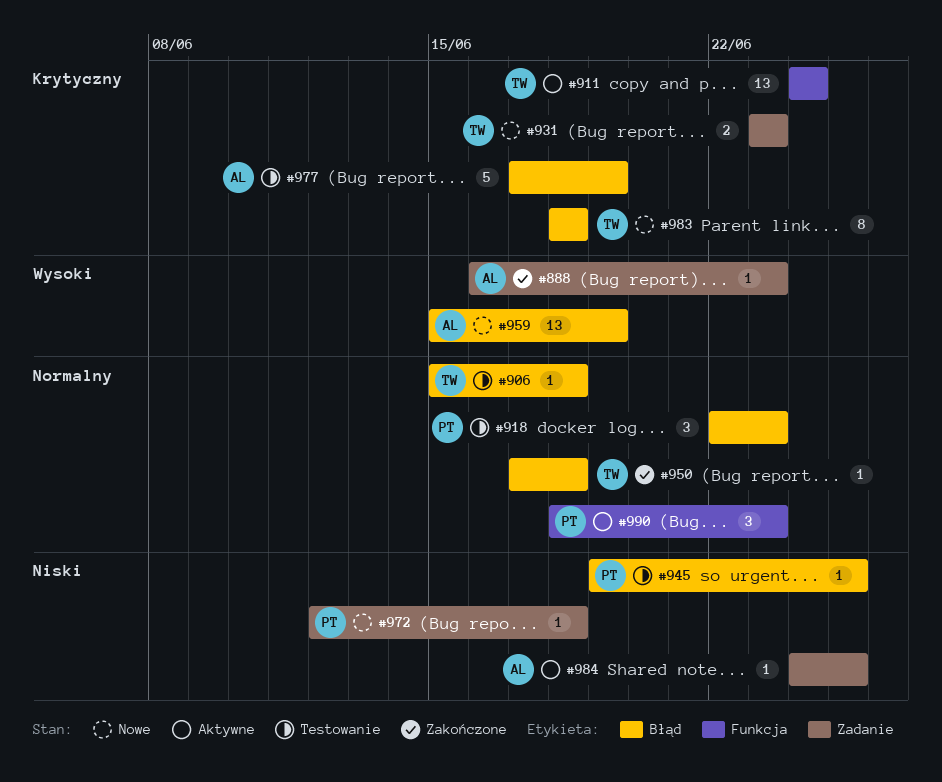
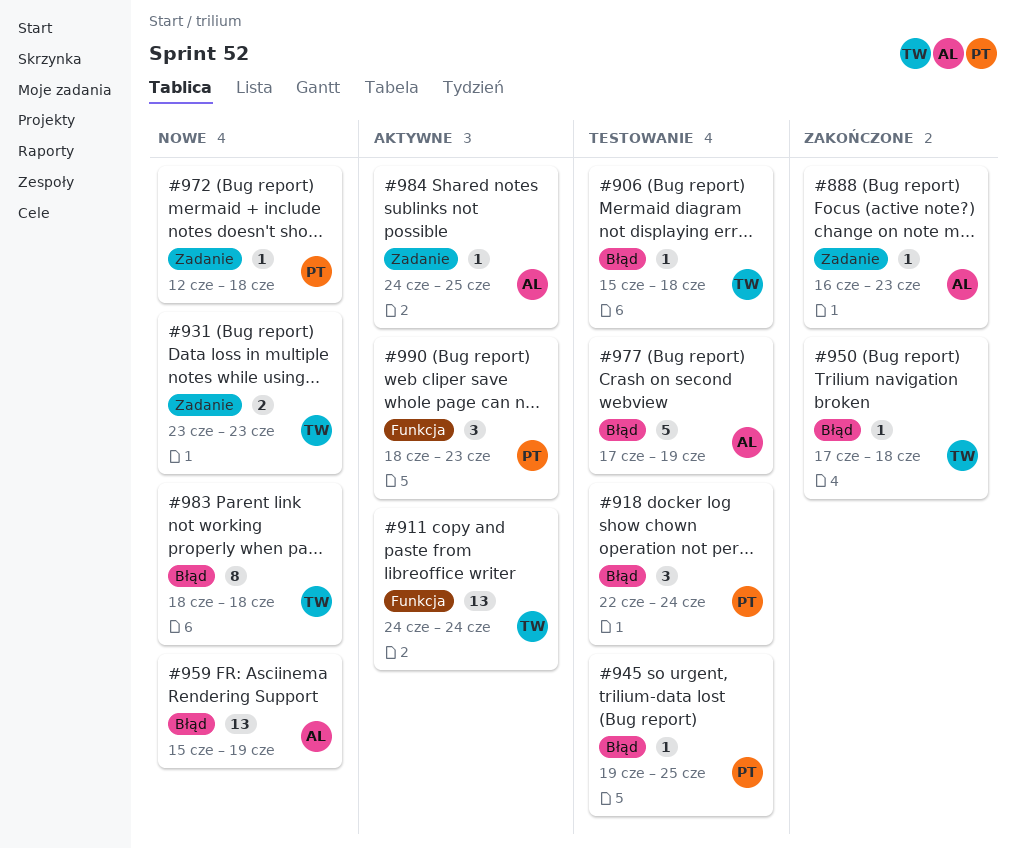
#918, due: Jun 23 -> Jun 24

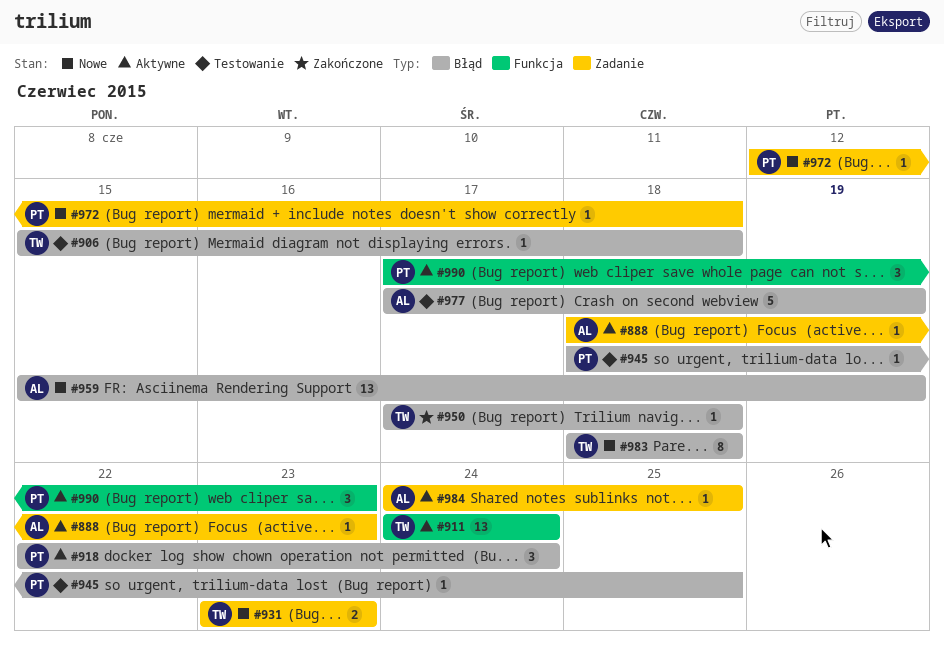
#888, status: Zakończone -> Aktywne
#888, start: Jun 16 -> Jun 18
#918, status: Testowanie -> Aktywne
#945, start: Jun 19 -> Jun 18
#990, start: Jun 18 -> Jun 17

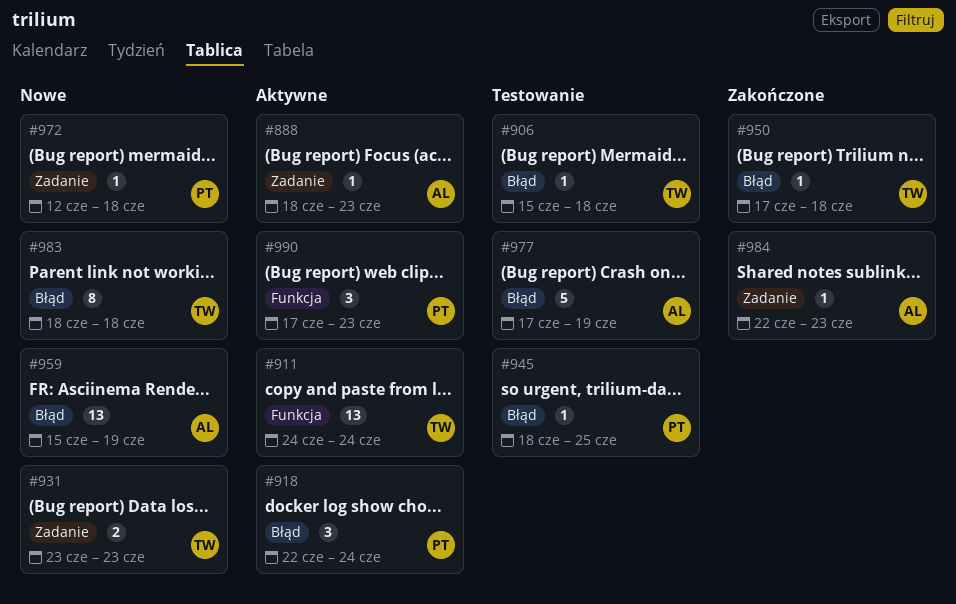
#984, status: Aktywne -> Zakończone
#984, start: Jun 24 -> Jun 22
#984, due: Jun 25 -> Jun 23

